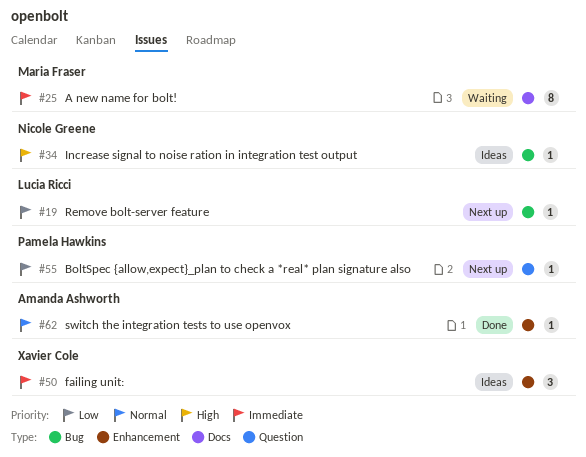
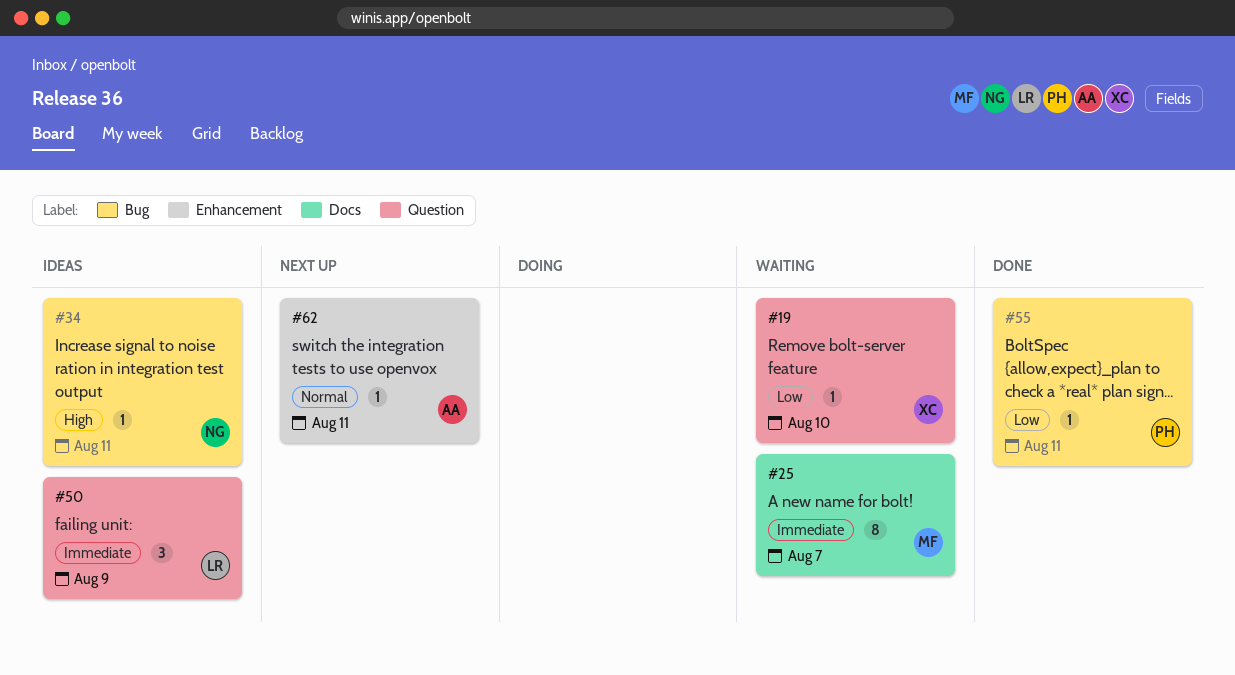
#19, status: Next up -> Waiting
#19, owner: Lucia Ricci -> Xavier Cole
#19, label: Bug -> Question
#50, owner: Xavier Cole -> Lucia Ricci
#50, label: Enhancement -> Question
#55, status: Next up -> Done
#55, label: Question -> Bug
#62, status: Done -> Next up

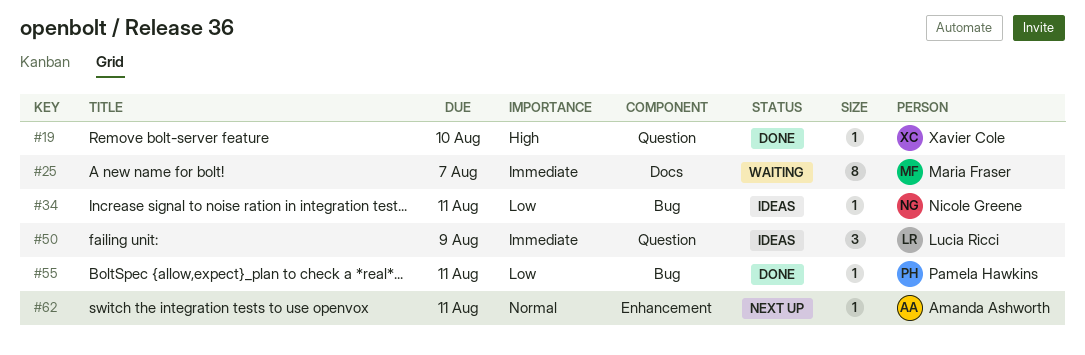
#19, status: Waiting -> Done
#19, priority: Low -> High
#34, priority: High -> Low

